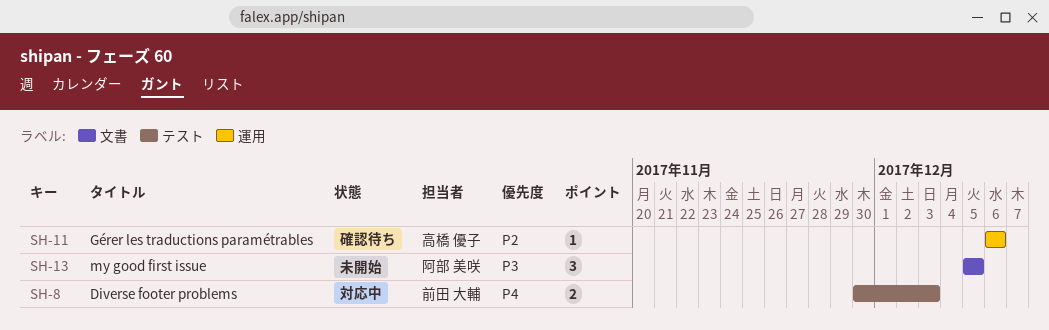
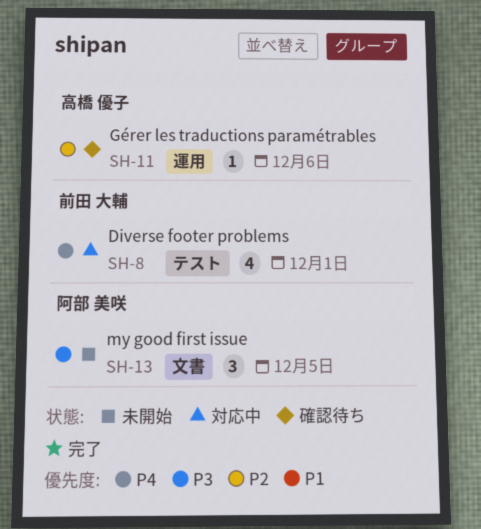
SH-8, estimate: 2 -> 4
SH-8, due: Dec 3 -> Dec 1

